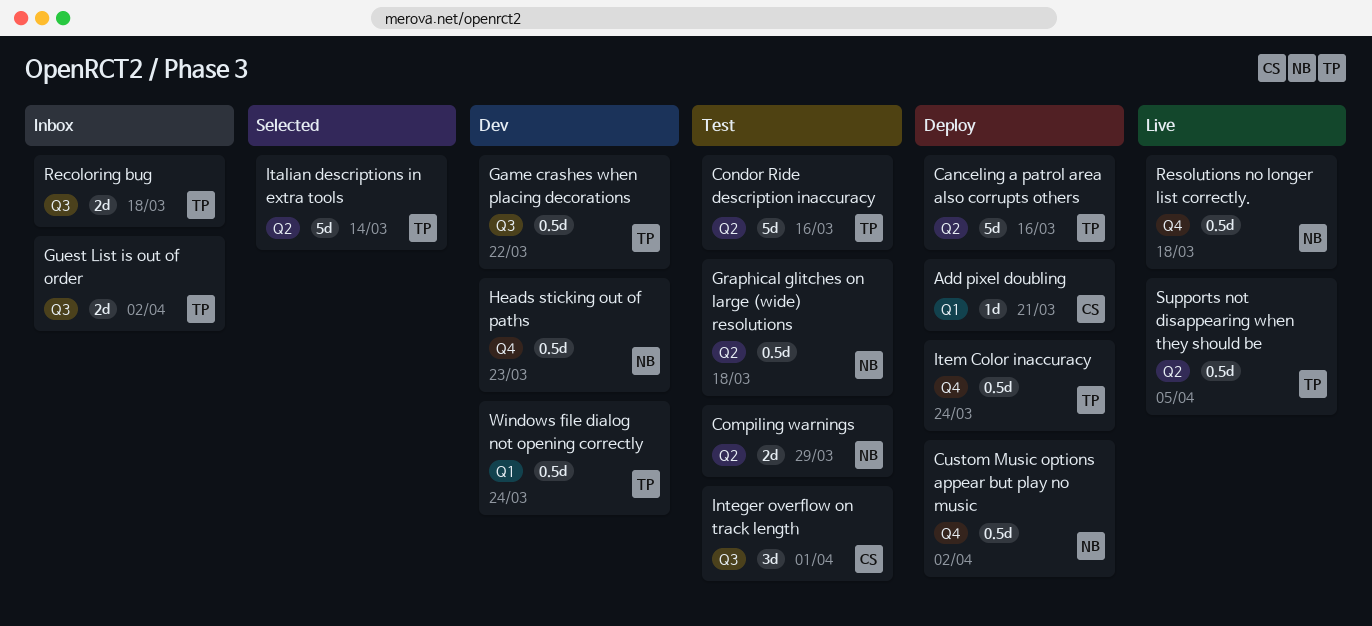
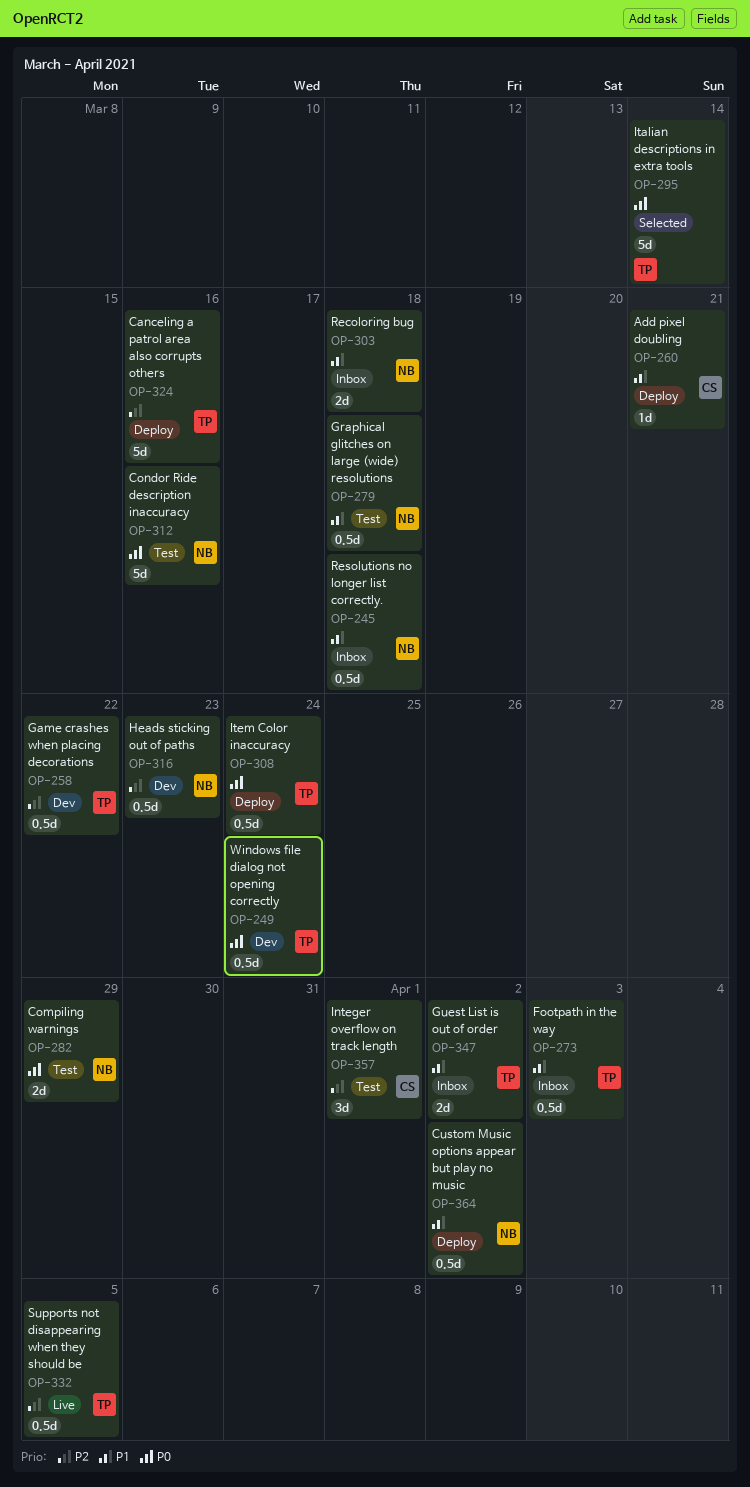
Condor Ride description inaccuracy, owner: TP -> NB
Footpath in the way: none -> present
Recoloring bug, owner: TP -> NB
Resolutions no longer list correctly., status: Live -> Inbox

